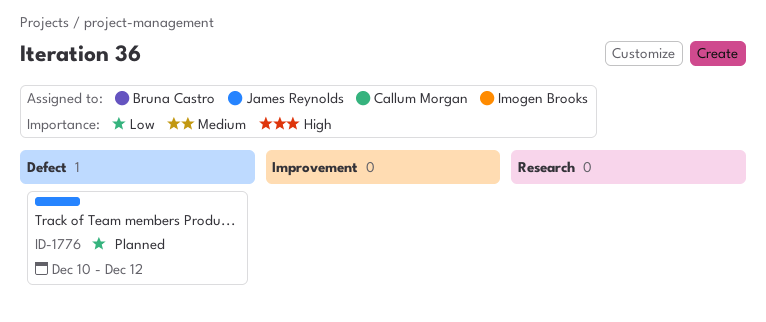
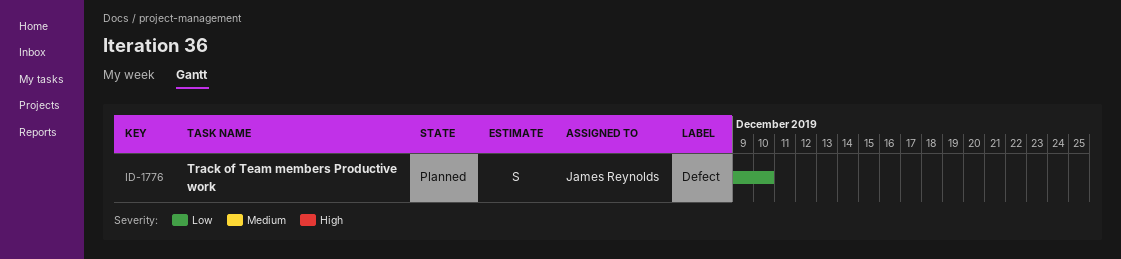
ID-1776, start: Dec 10 -> Dec 9
ID-1776, due: Dec 12 -> Dec 10

